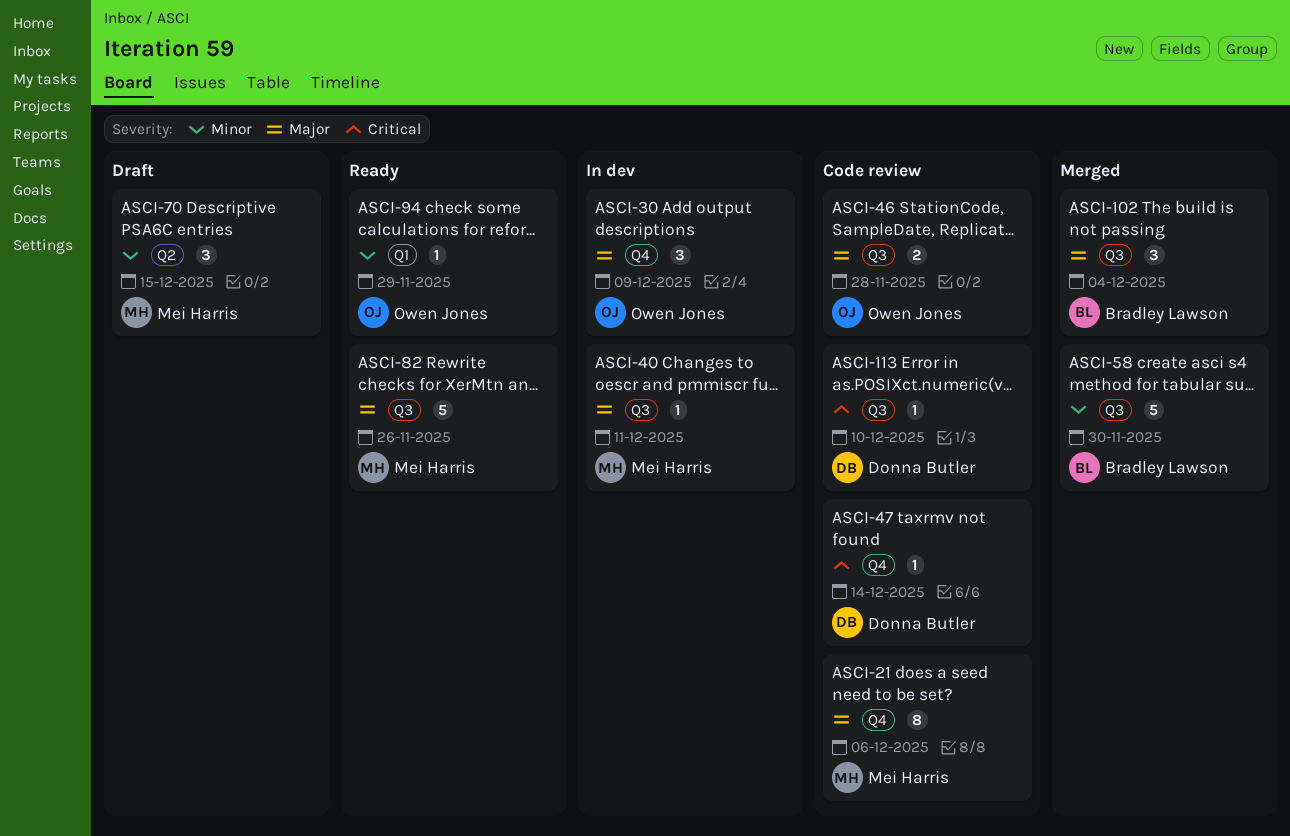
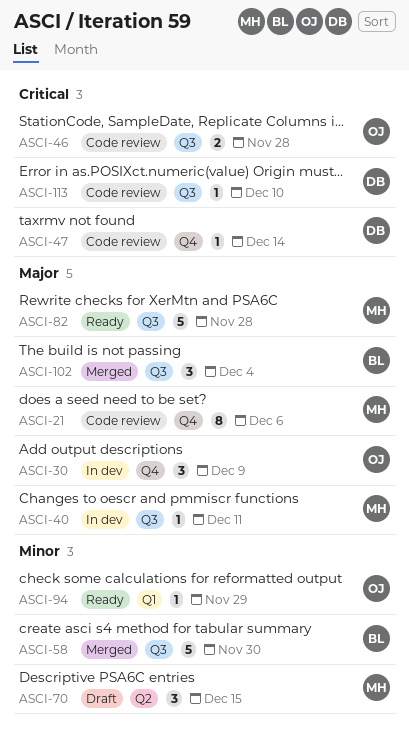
ASCI-46, priority: Major -> Critical
ASCI-82, due: Nov 26 -> Nov 28

